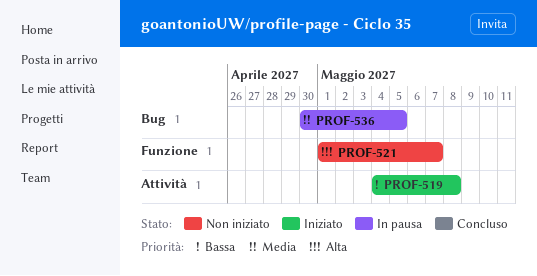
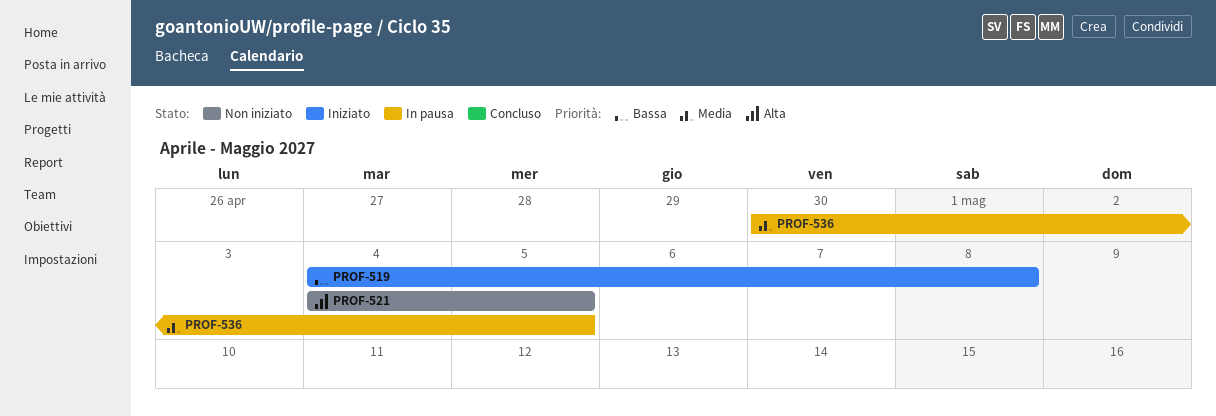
PROF-521, start: May 1 -> May 4
PROF-521, due: May 7 -> May 5

